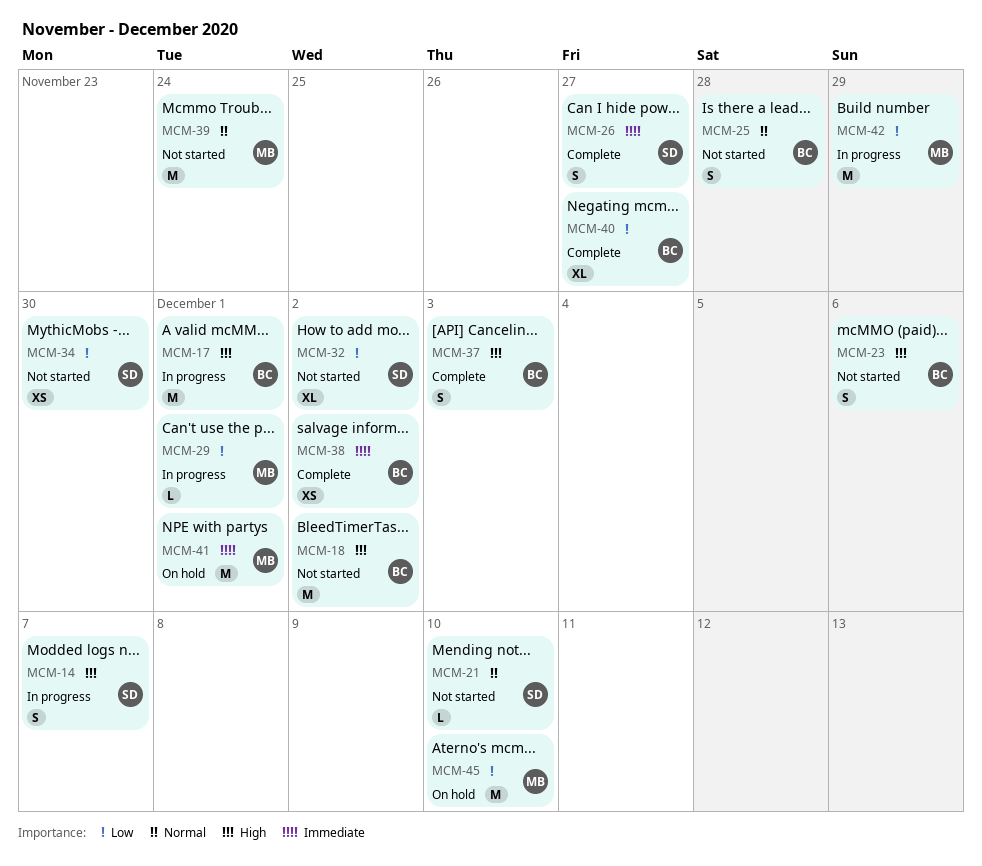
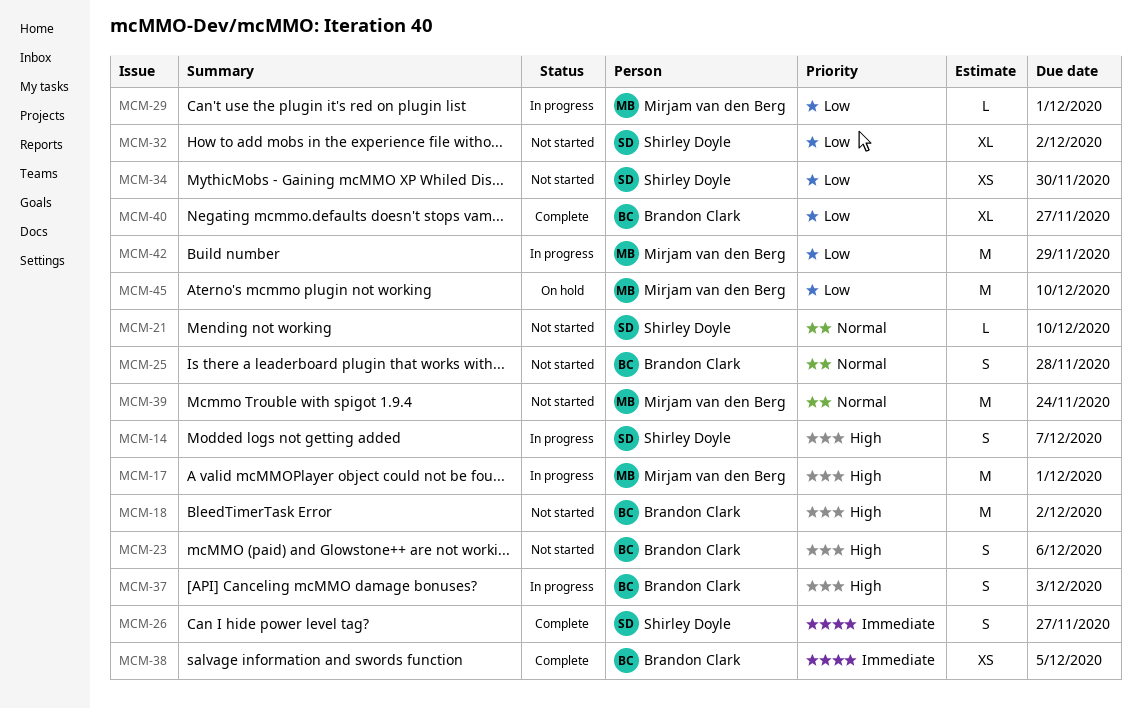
MCM-17, owner: Brandon Clark -> Mirjam van den Berg
MCM-37, status: Complete -> In progress
MCM-38, due: Dec 2 -> Dec 5
MCM-41: present -> none

